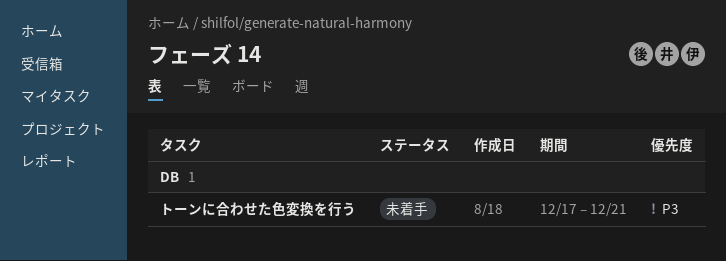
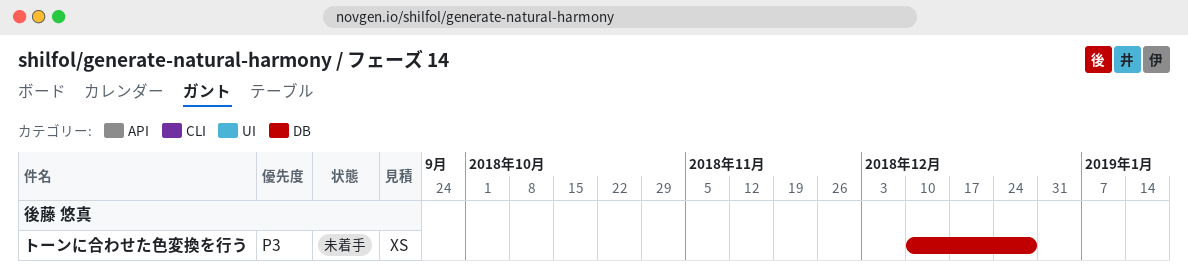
トーンに合わせた色変換を行う, start: Dec 17 -> Dec 10
トーンに合わせた色変換を行う, due: Dec 21 -> Dec 28

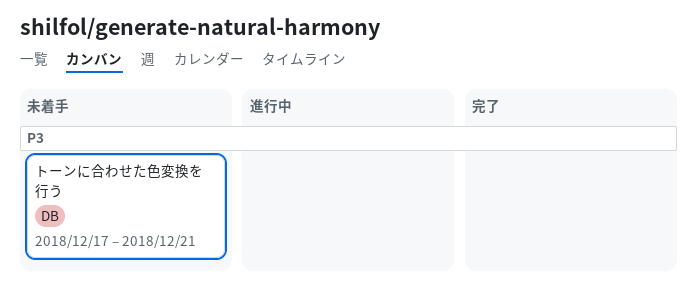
トーンに合わせた色変換を行う, start: Dec 10 -> Dec 17
トーンに合わせた色変換を行う, due: Dec 28 -> Dec 21

